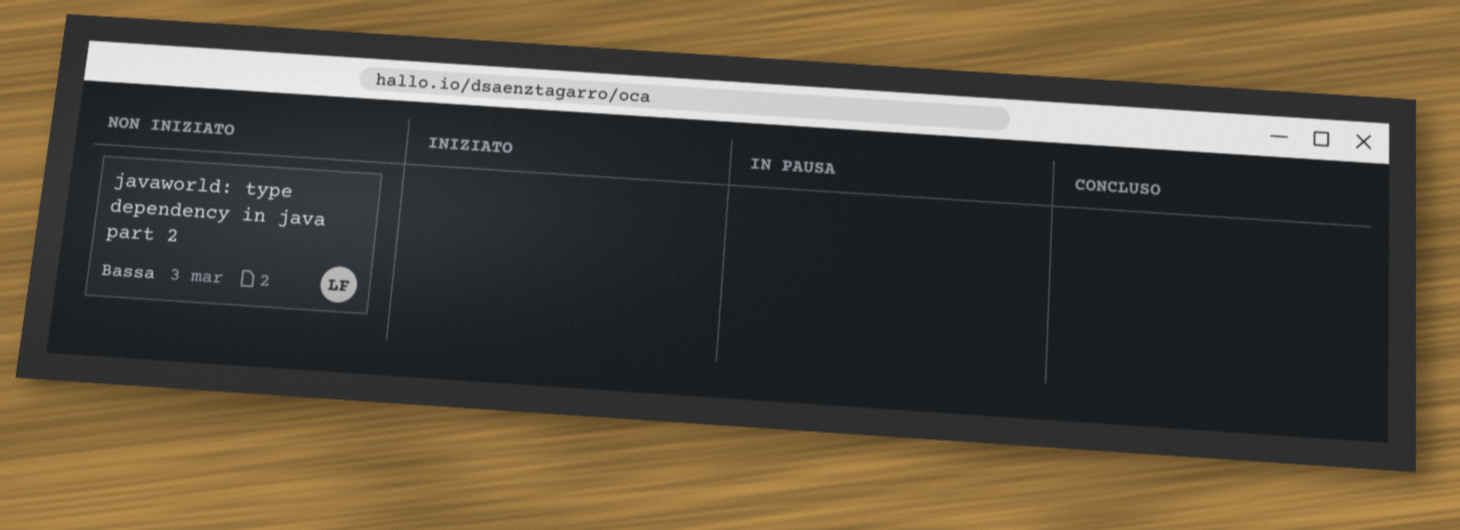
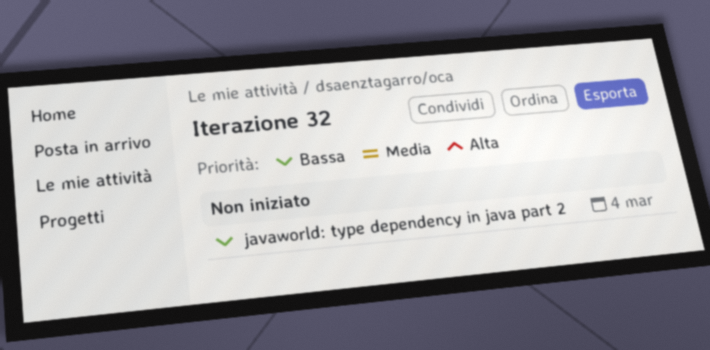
javaworld: type dependency in java part 2, due: Mar 3 -> Mar 4

